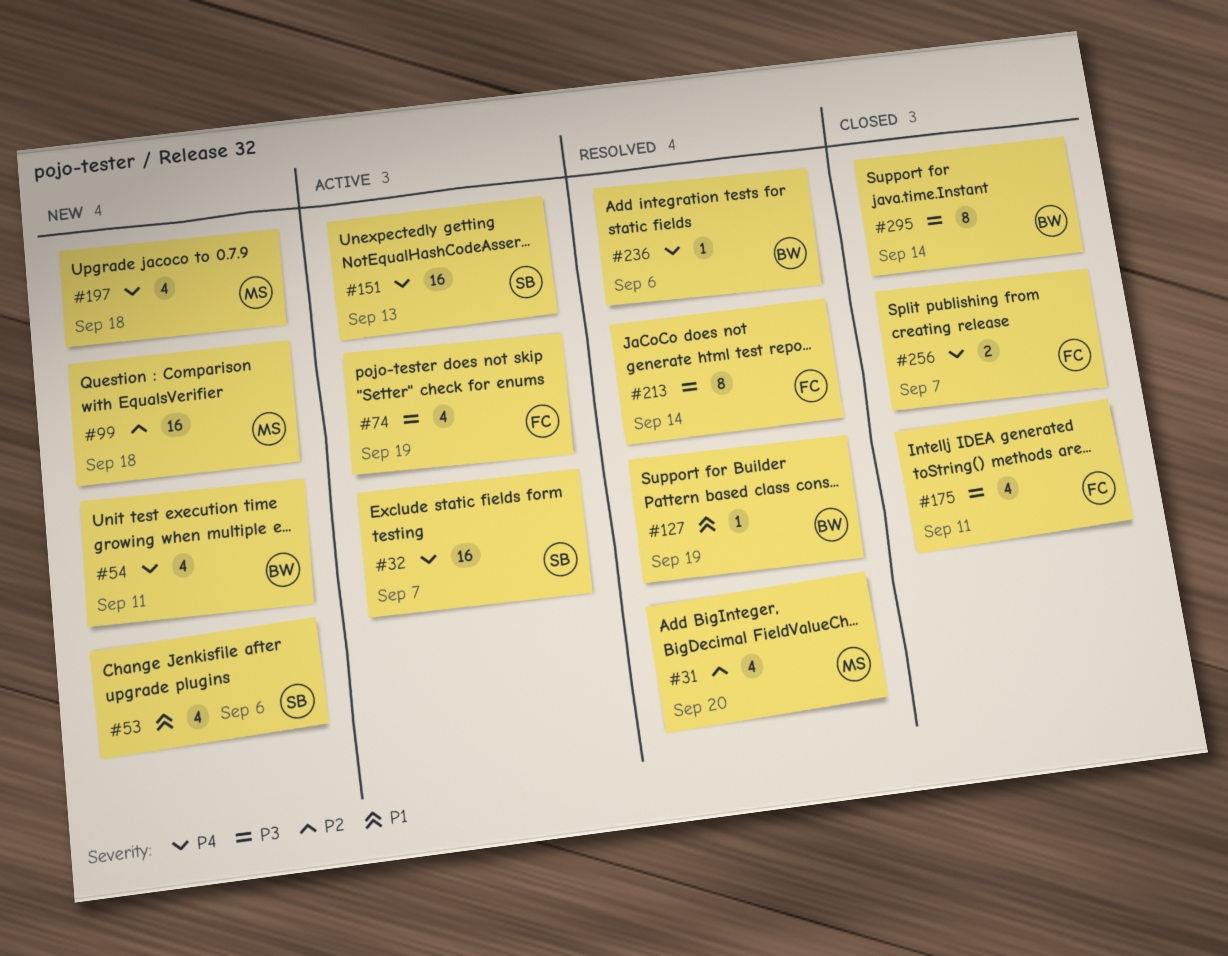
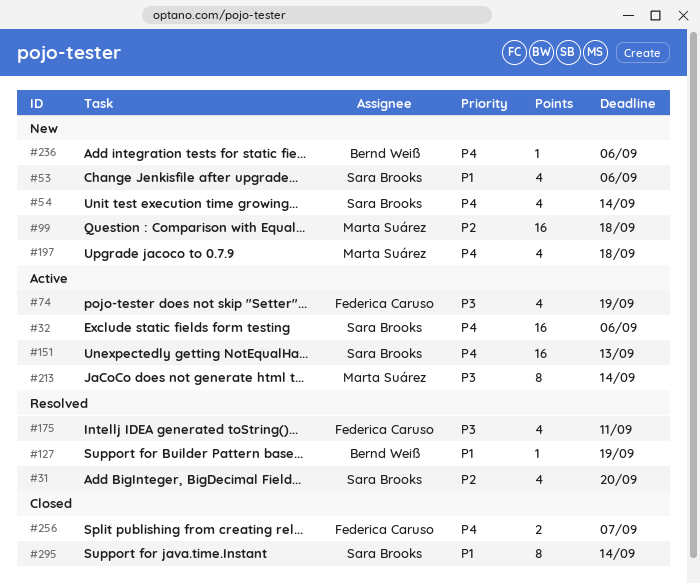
#31, owner: Marta Suárez -> Sara Brooks
#32, due: Sep 7 -> Sep 6
#54, owner: Bernd Weiß -> Sara Brooks
#54, due: Sep 11 -> Sep 14
#175, status: Closed -> Resolved
#213, status: Resolved -> Active
#213, owner: Federica Caruso -> Marta Suárez
#236, status: Resolved -> New
#295, owner: Bernd Weiß -> Sara Brooks
#295, priority: P3 -> P1

